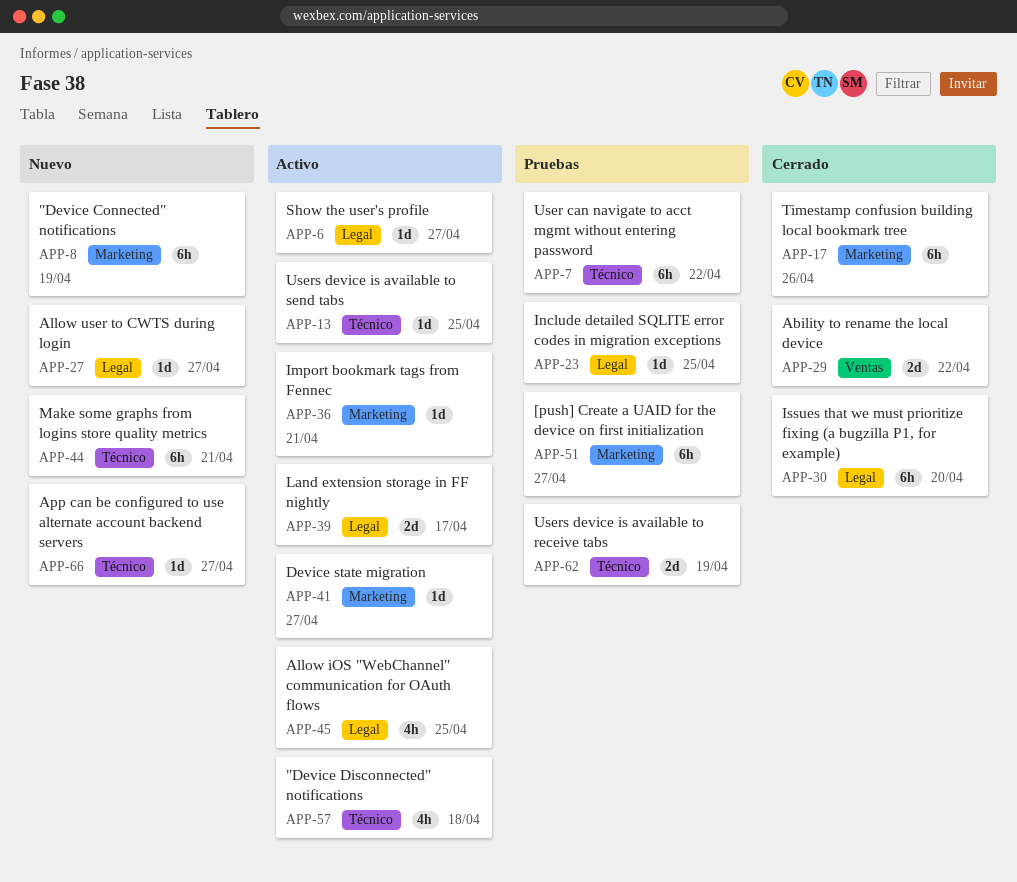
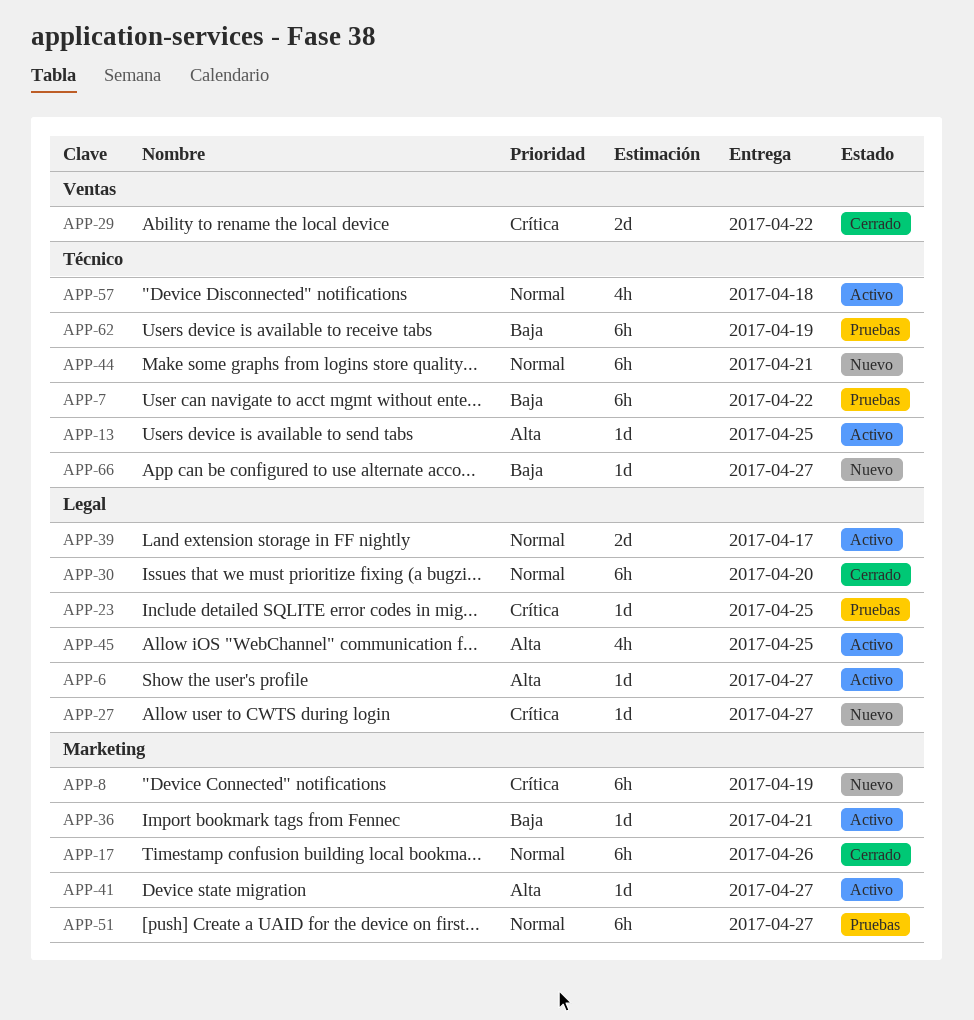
APP-62, estimate: 2d -> 6h

